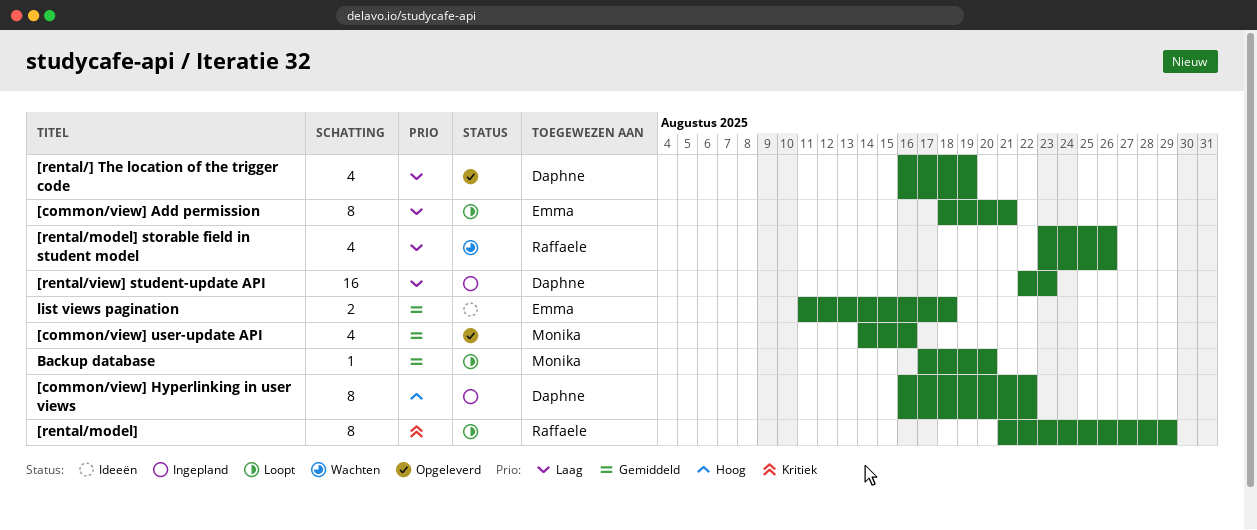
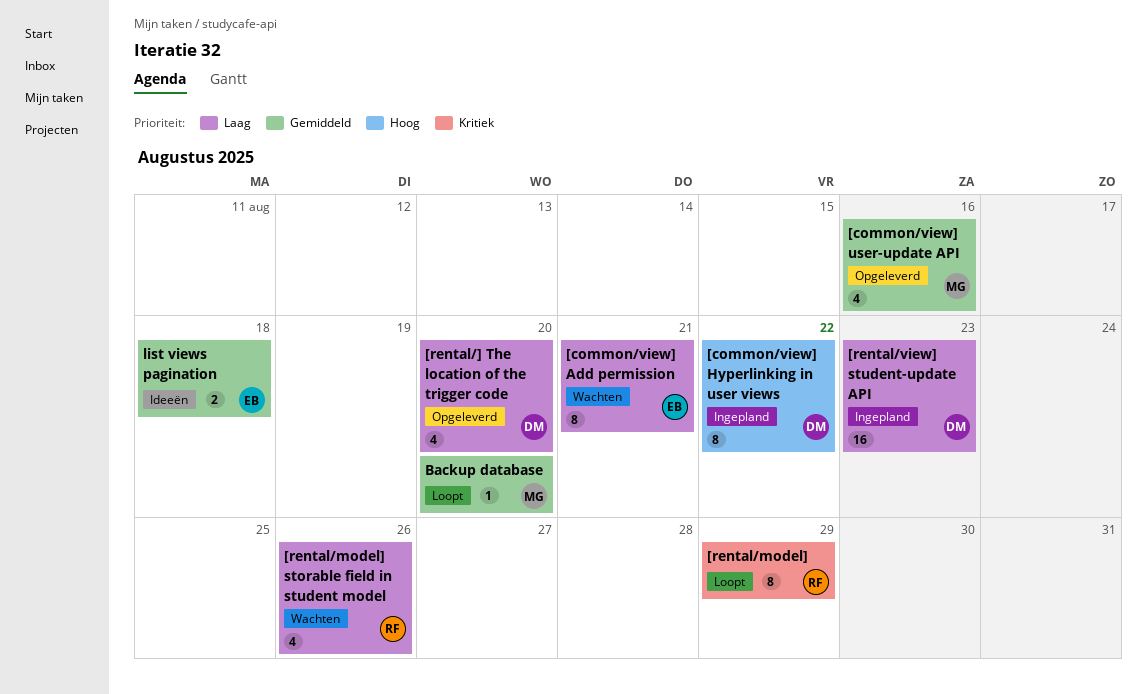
[common/view] Add permission, status: Loopt -> Wachten
[rental/] The location of the trigger code, due: Aug 19 -> Aug 20

